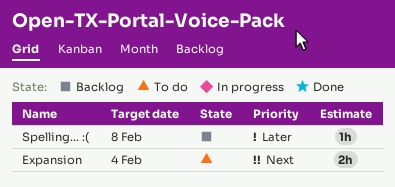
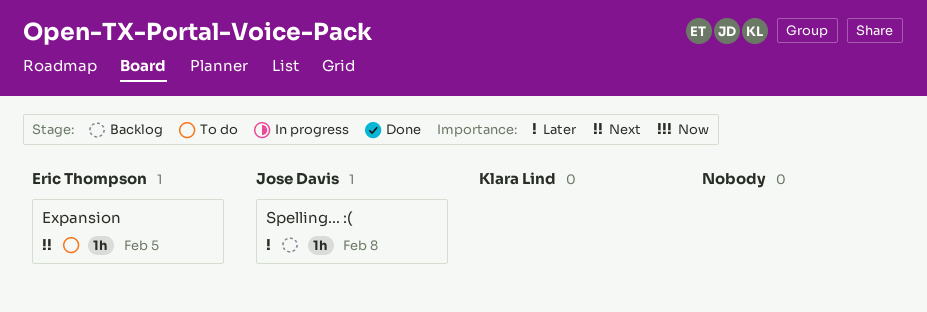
Expansion, estimate: 2h -> 1h
Expansion, due: Feb 4 -> Feb 5

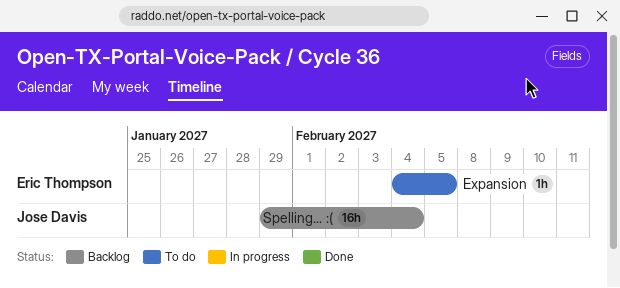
Spelling... :(, estimate: 1h -> 16h
Spelling... :(, due: Feb 8 -> Feb 4

